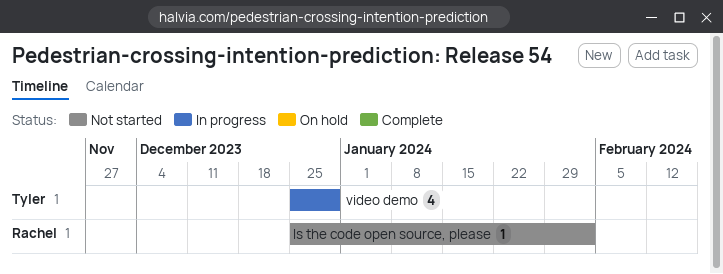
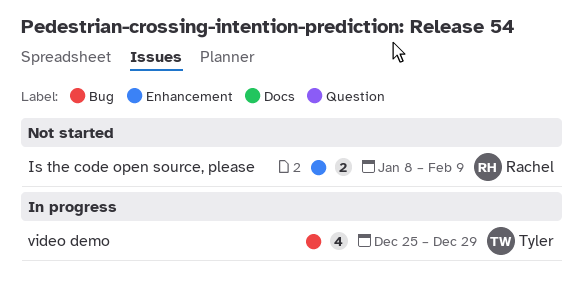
Is the code open source, please, estimate: 1 -> 2
Is the code open source, please, start: Dec 25 -> Jan 8
Is the code open source, please, due: Feb 2 -> Feb 9

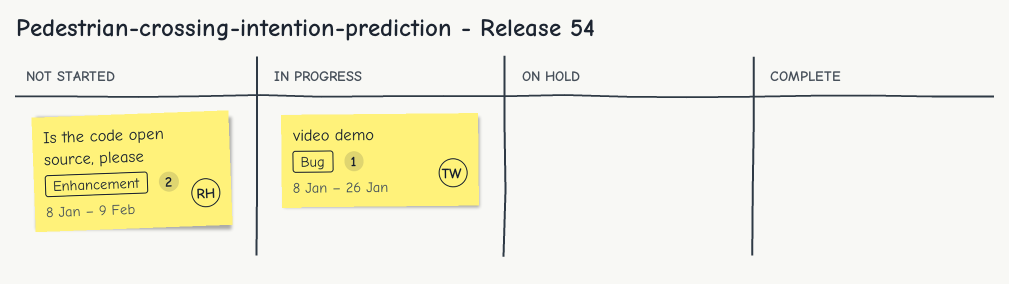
video demo, estimate: 4 -> 1
video demo, start: Dec 25 -> Jan 8
video demo, due: Dec 29 -> Jan 26

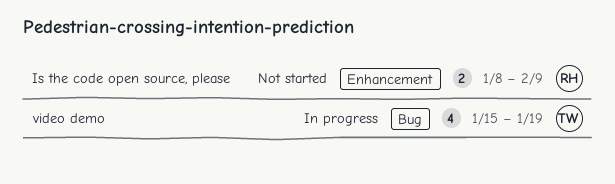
video demo, estimate: 1 -> 4
video demo, start: Jan 8 -> Jan 15
video demo, due: Jan 26 -> Jan 19

